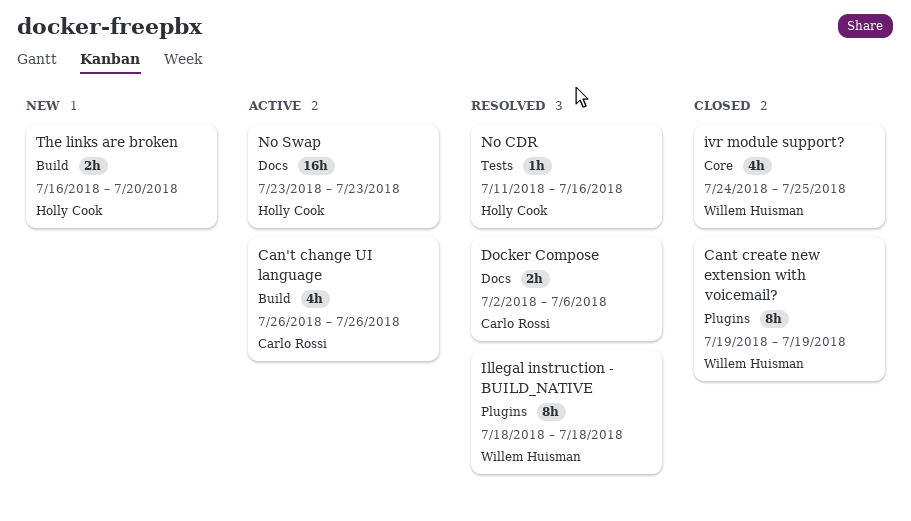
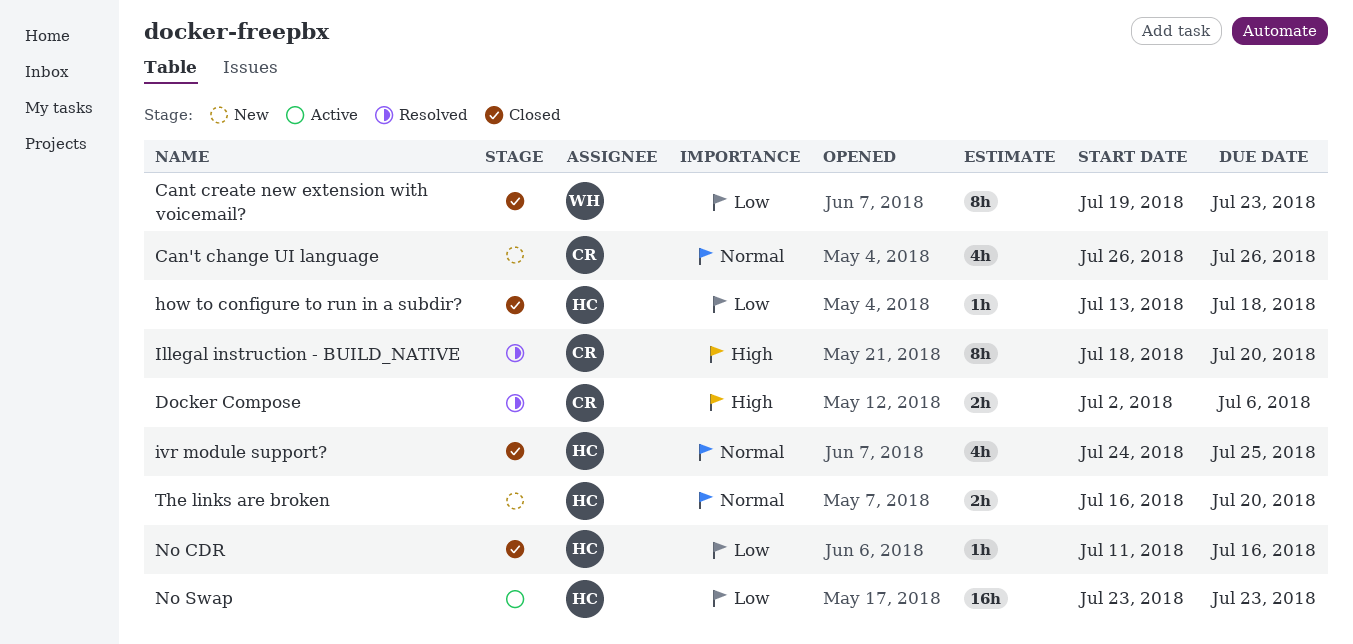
Can't change UI language, status: Active -> New
Cant create new extension with voicemail?, due: Jul 19 -> Jul 23
how to configure to run in a subdir?: none -> present
Illegal instruction - BUILD_NATIVE, owner: Willem Huisman -> Carlo Rossi
Illegal instruction - BUILD_NATIVE, due: Jul 18 -> Jul 20
ivr module support?, owner: Willem Huisman -> Holly Cook
No CDR, status: Resolved -> Closed

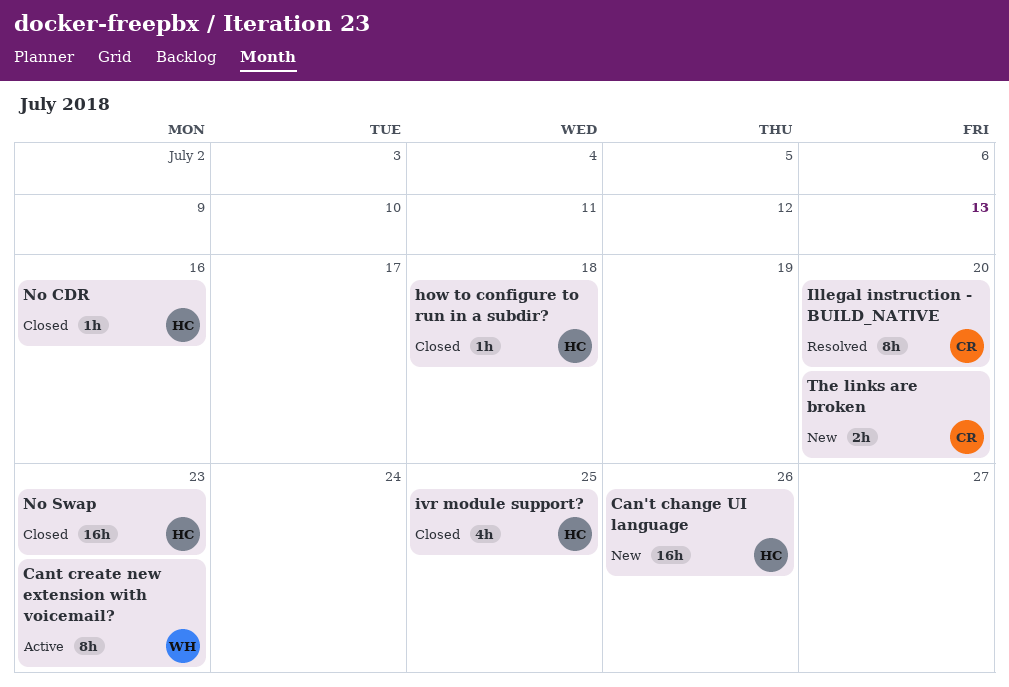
Can't change UI language, owner: CR -> HC
Can't change UI language, estimate: 4h -> 16h
Cant create new extension with voicemail?, status: Closed -> Active
Docker Compose: present -> none
No Swap, status: Active -> Closed
The links are broken, owner: HC -> CR

